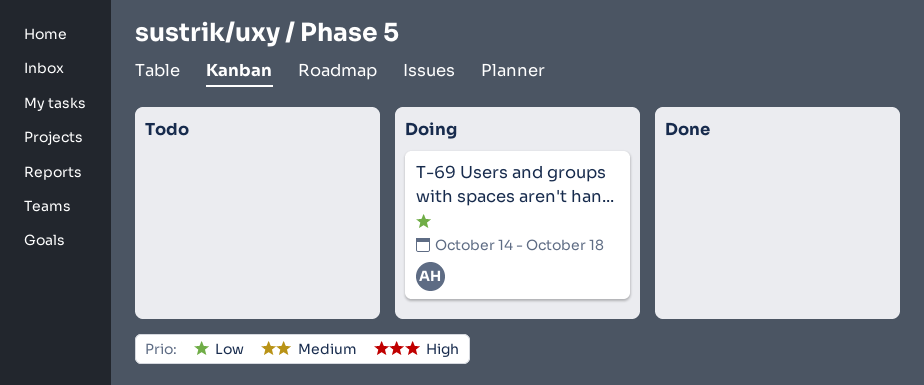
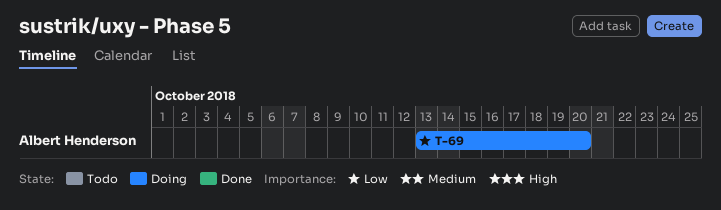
T-69, start: Oct 14 -> Oct 13
T-69, due: Oct 18 -> Oct 20

